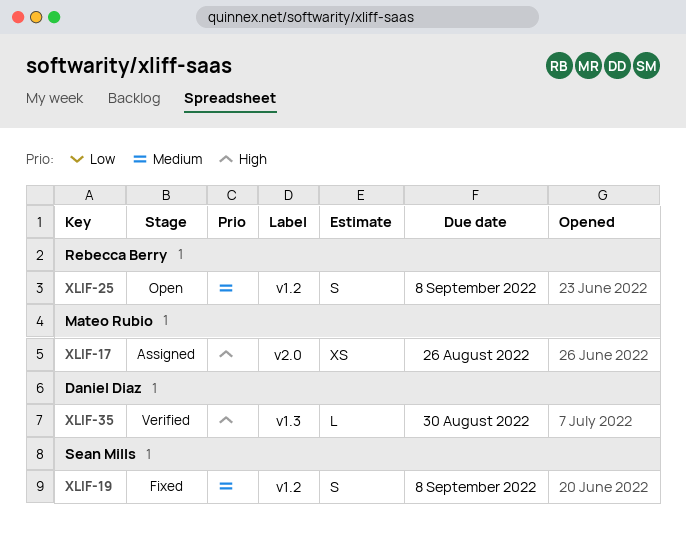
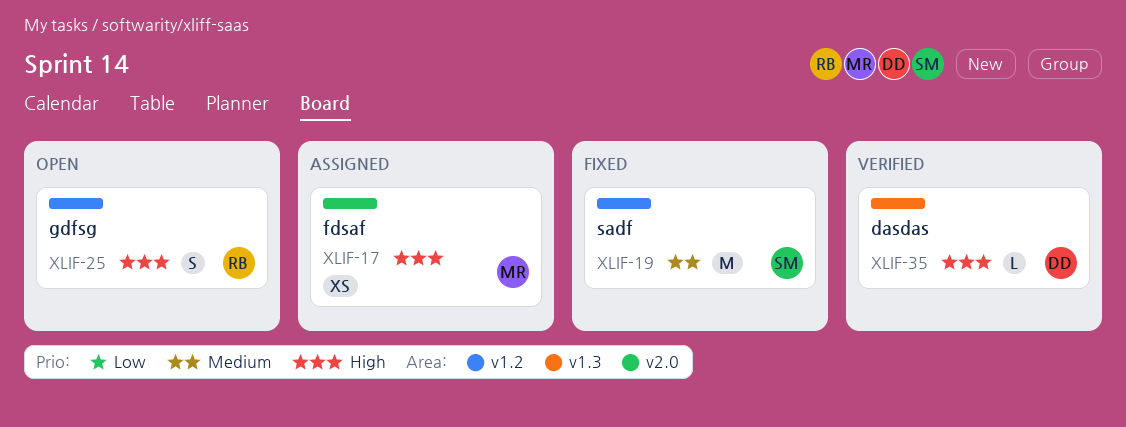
XLIF-19, estimate: S -> M
XLIF-25, priority: Medium -> High

